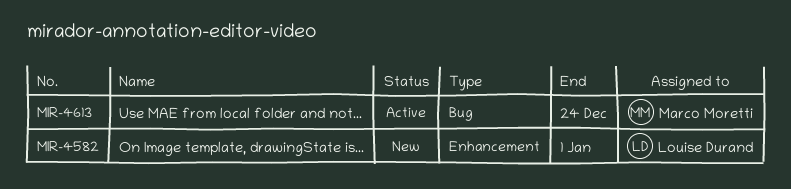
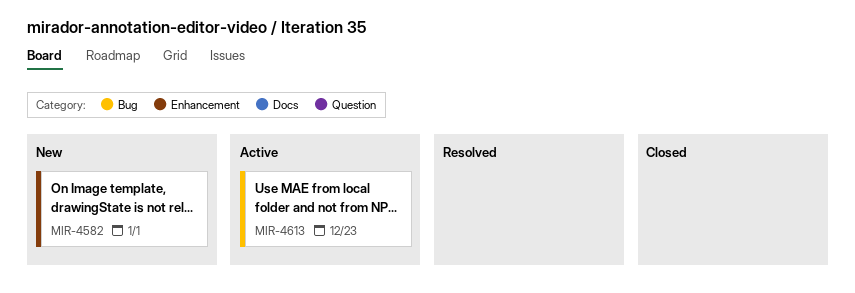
MIR-4613, due: Dec 24 -> Dec 23

